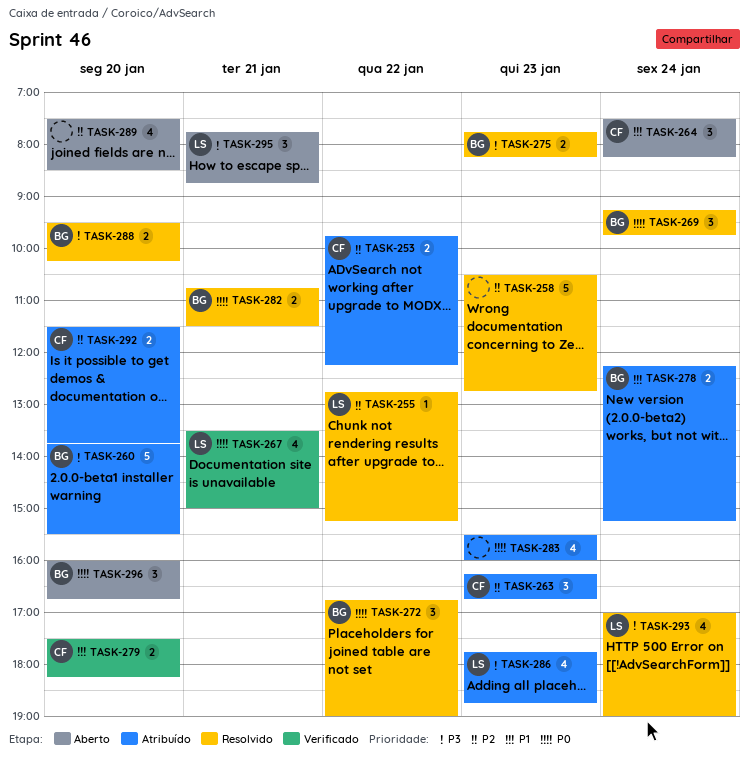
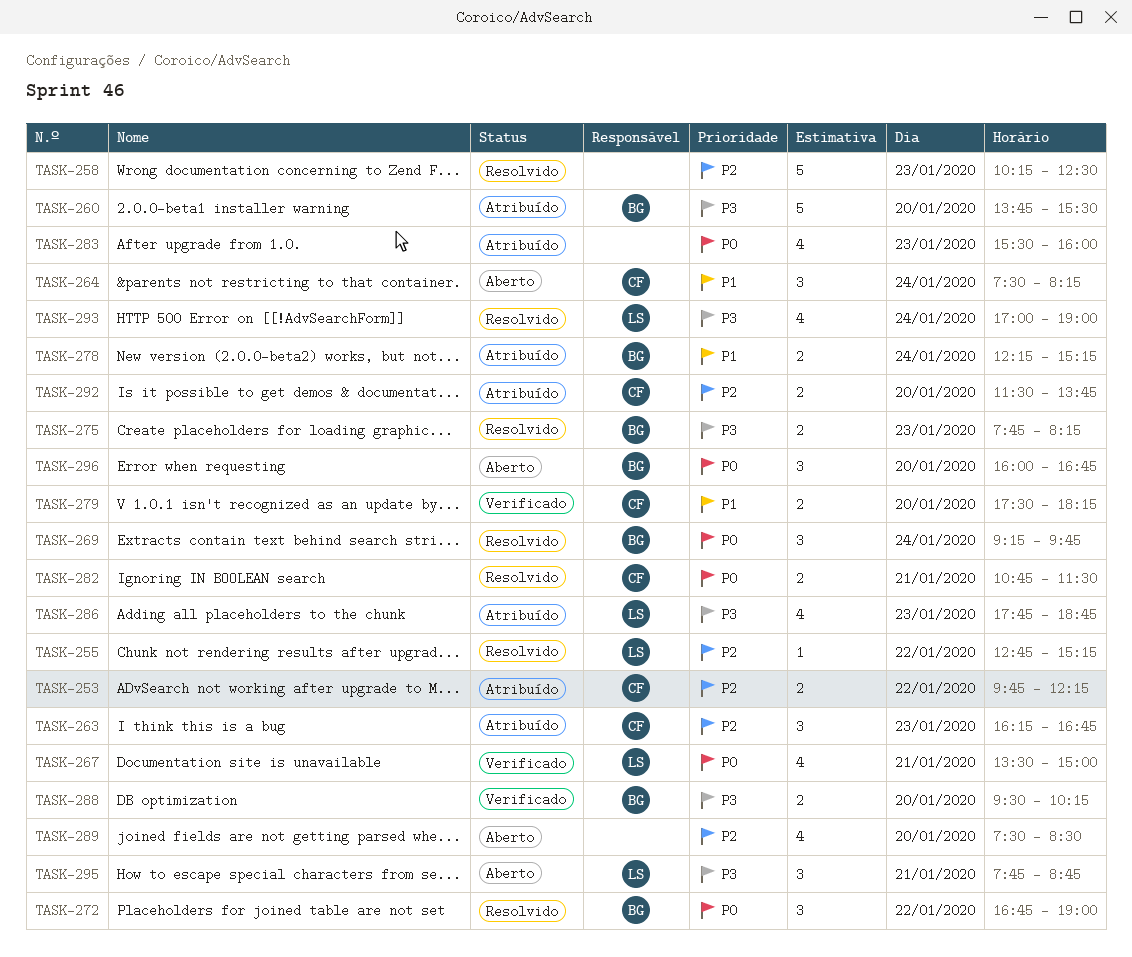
TASK-258, begins: 10:30 -> 10:15
TASK-258, ends: 12:45 -> 12:30
TASK-282, owner: BG -> CF
TASK-288, status: Resolvido -> Verificado

